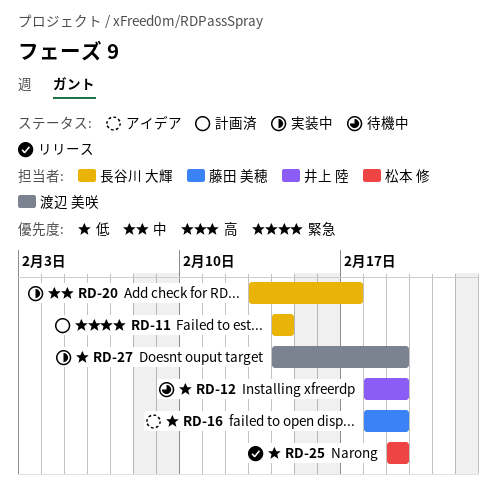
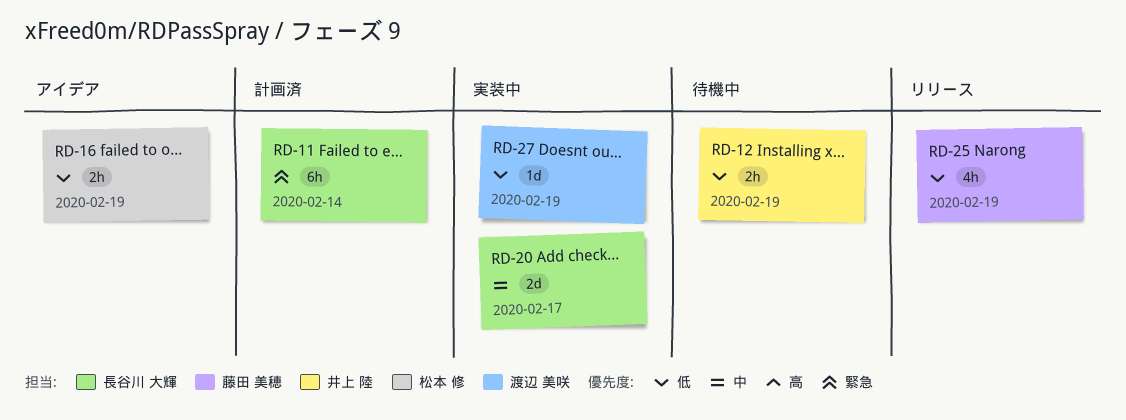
RD-16, owner: 藤田 美穂 -> 松本 修
RD-25, owner: 松本 修 -> 藤田 美穂

